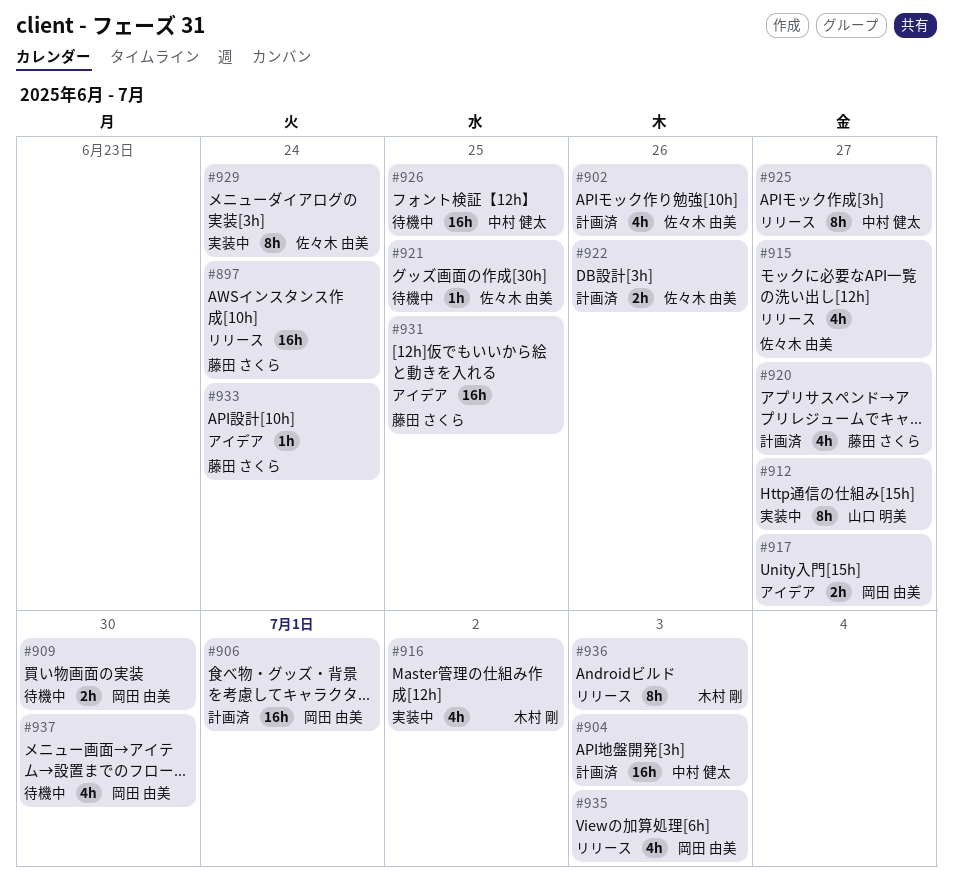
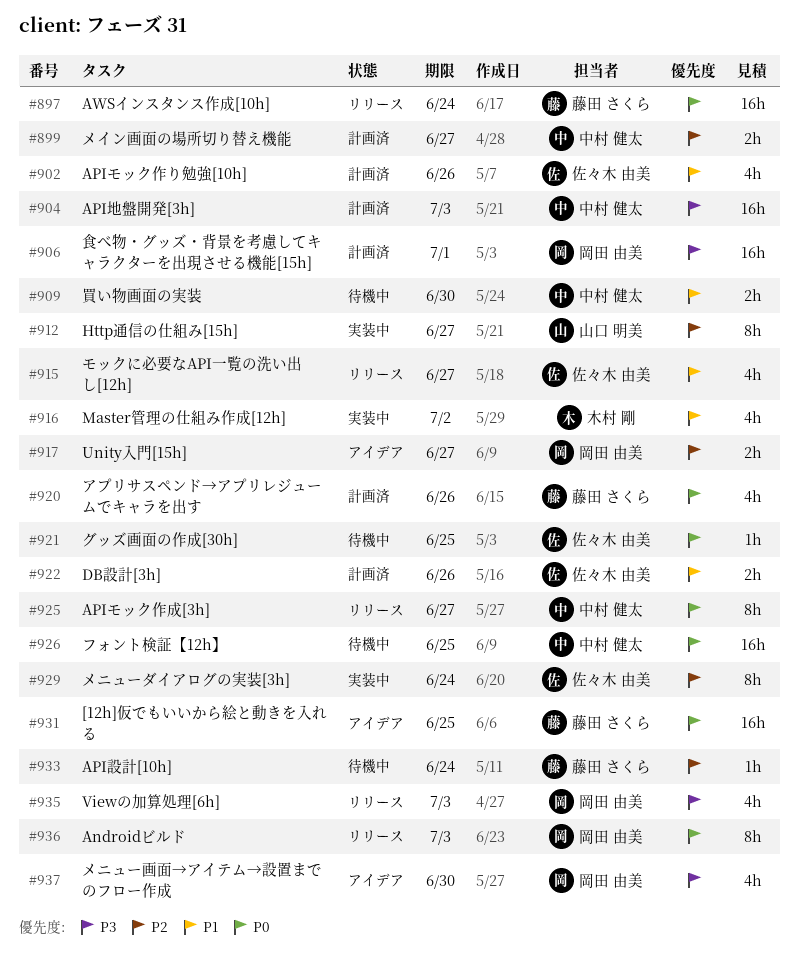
#899: none -> present
#909, owner: 岡田 由美 -> 中村 健太
#920, due: Jun 27 -> Jun 26
#933, status: アイデア -> 待機中
#936, owner: 木村 剛 -> 岡田 由美
#937, status: 待機中 -> アイデア

